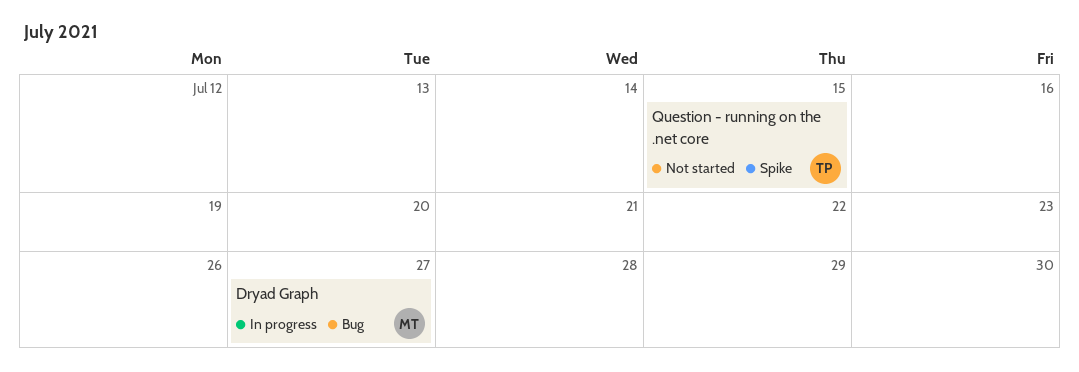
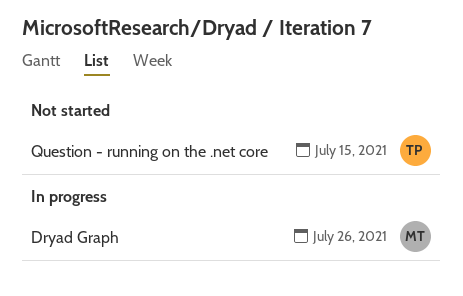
Dryad Graph, due: Jul 27 -> Jul 26

